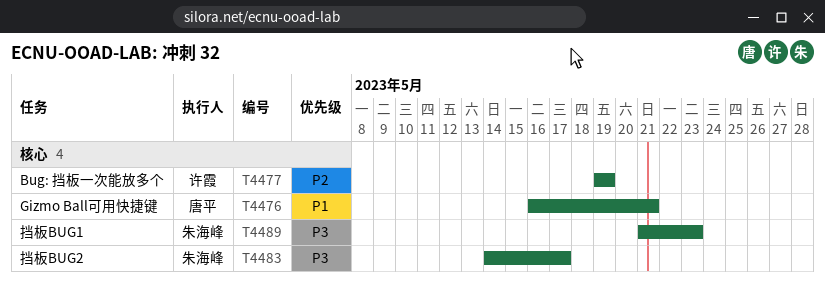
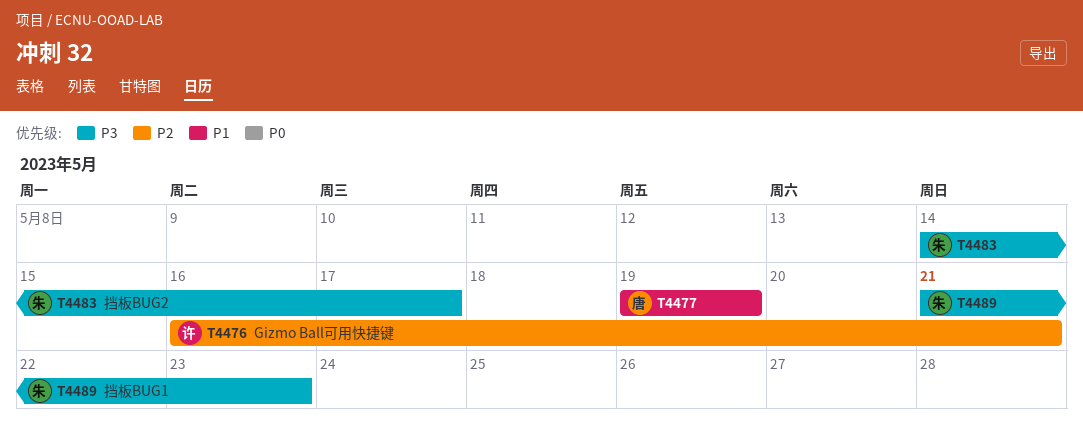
T4476, owner: 唐平 -> 许霞
T4476, priority: P1 -> P2
T4477, owner: 许霞 -> 唐平
T4477, priority: P2 -> P1

